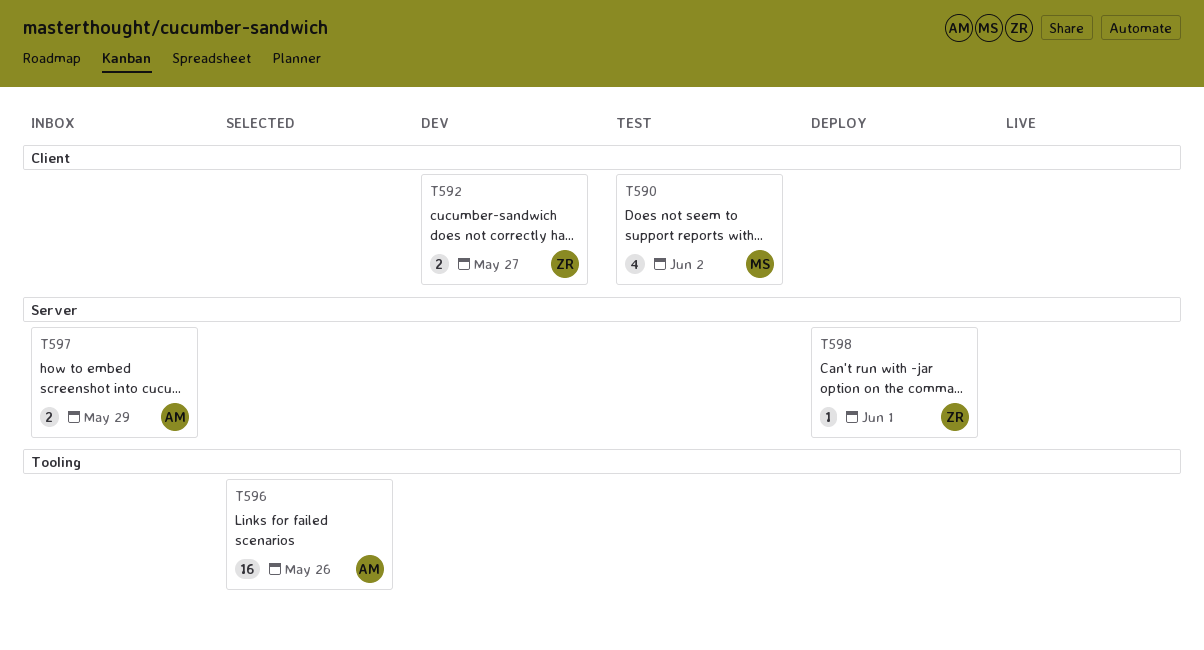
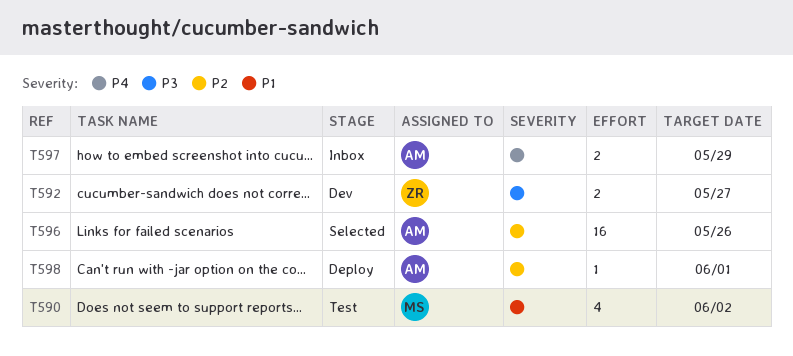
T598, owner: ZR -> AM

